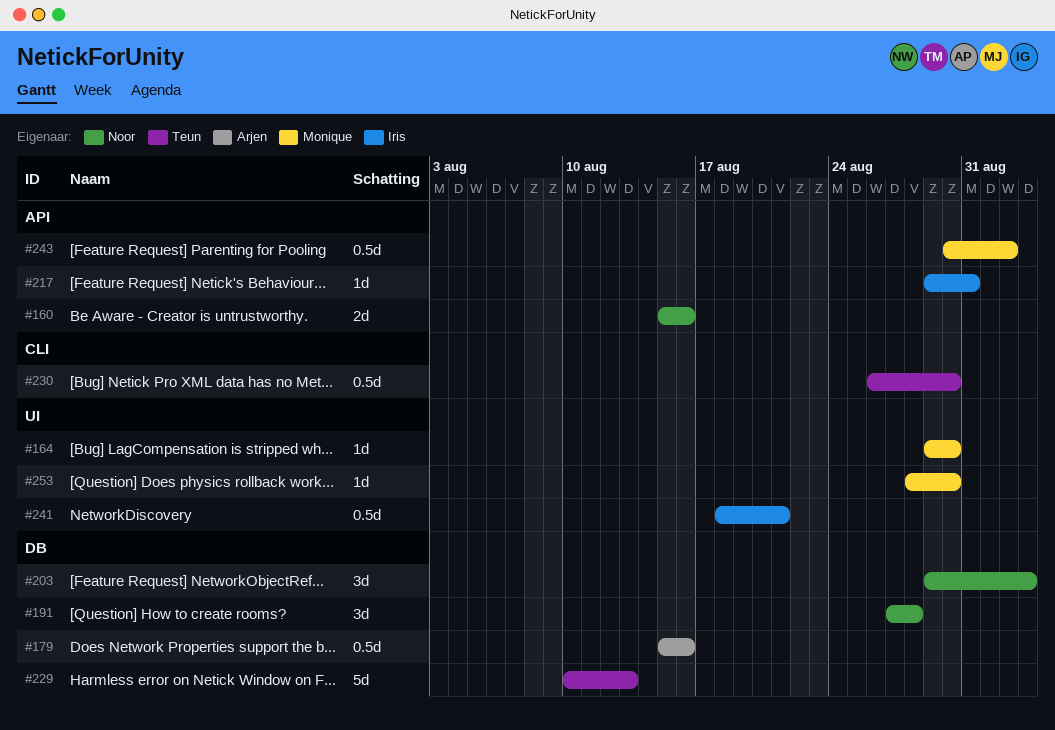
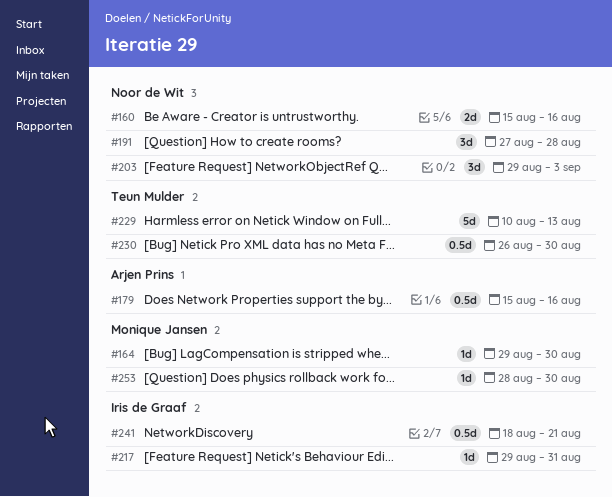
#243: present -> none

